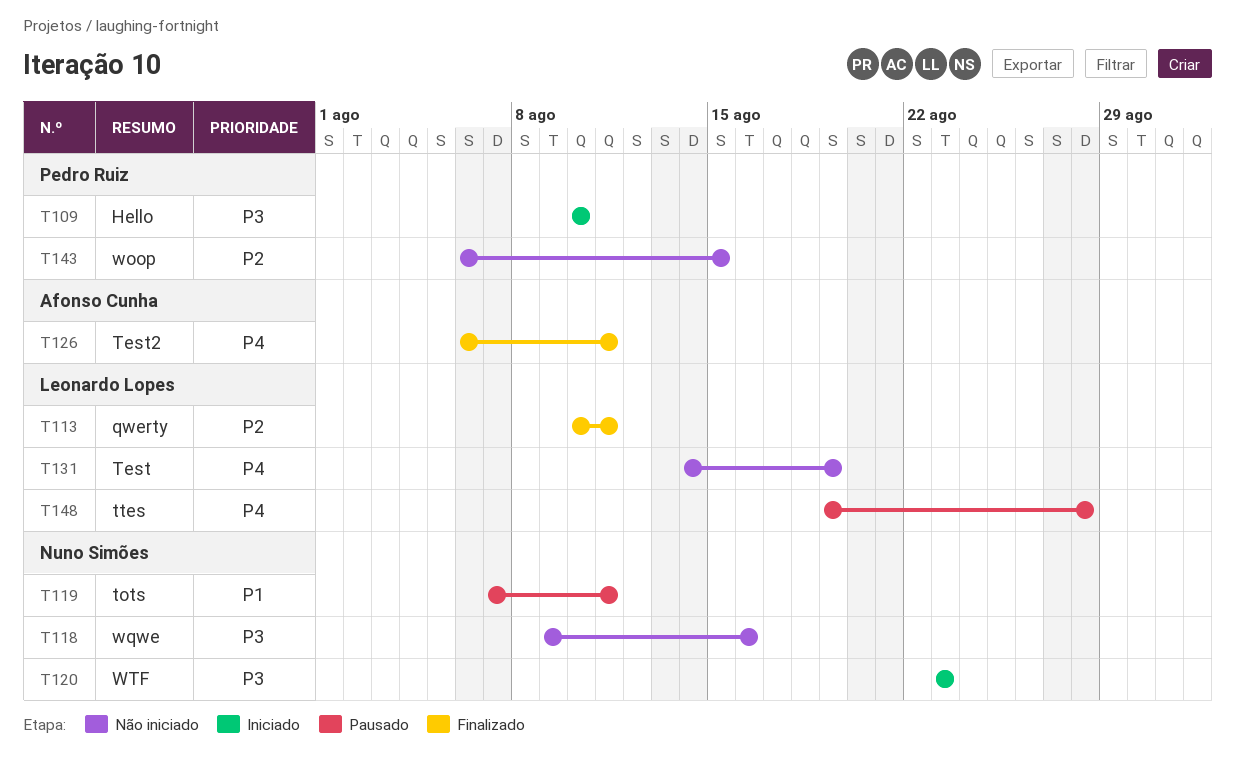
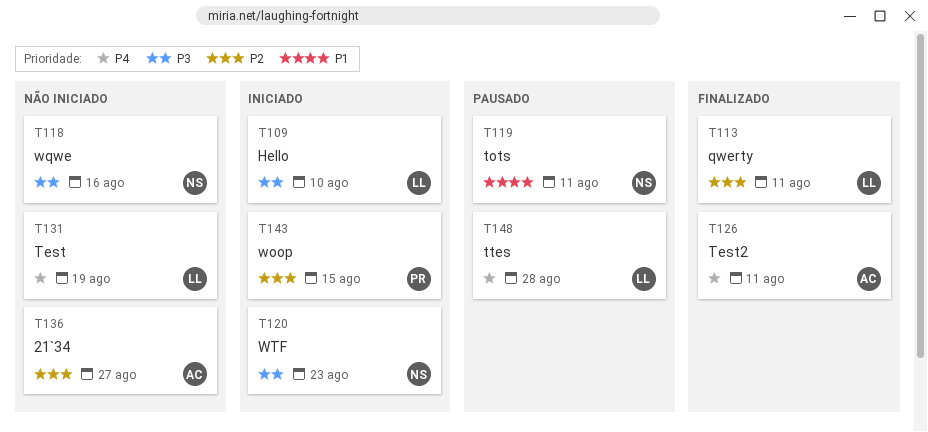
T109, owner: Pedro Ruiz -> Leonardo Lopes
T136: none -> present
T143, status: Não iniciado -> Iniciado

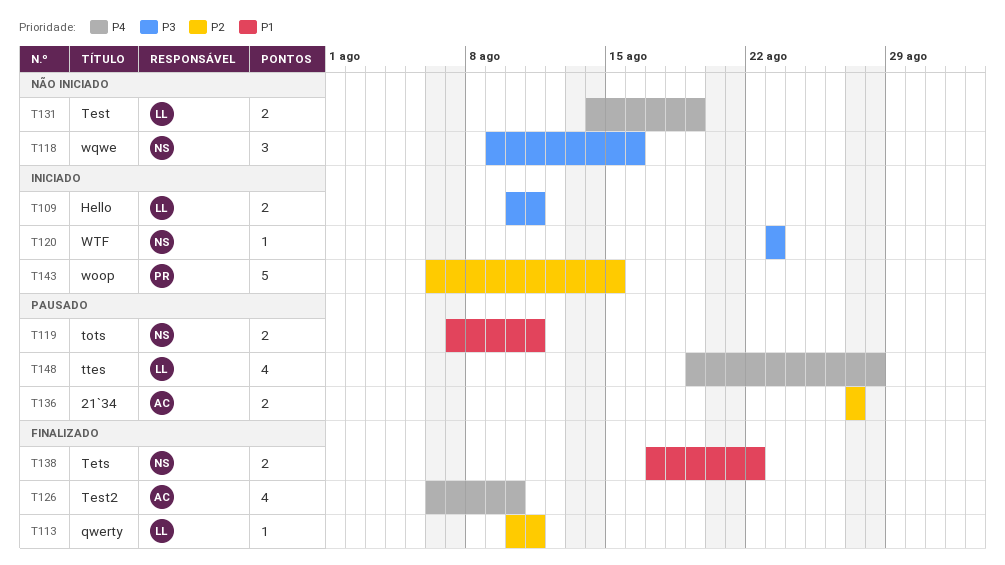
T109, due: Aug 10 -> Aug 11
T126, due: Aug 11 -> Aug 10
T136, status: Não iniciado -> Pausado
T138: none -> present

